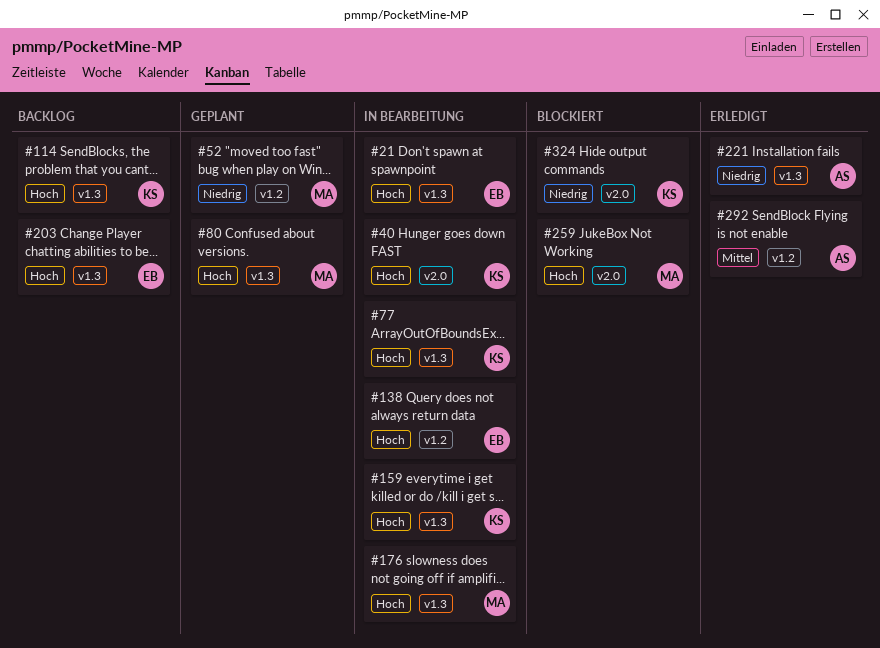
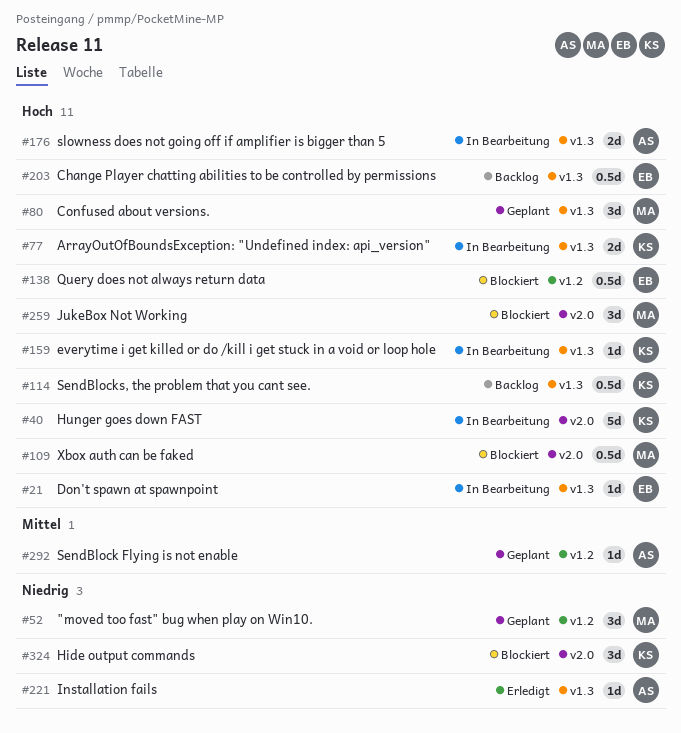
#109: none -> present
#138, status: In Bearbeitung -> Blockiert
#176, owner: MA -> AS
#292, status: Erledigt -> Geplant

